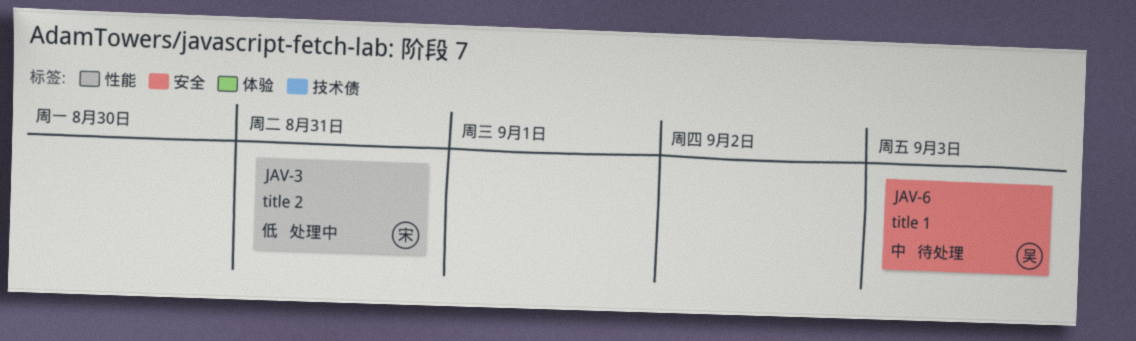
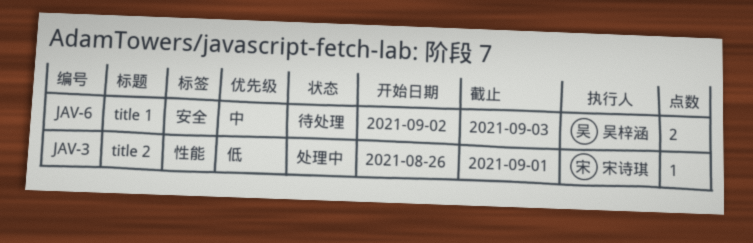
JAV-3, due: Aug 31 -> Sep 1

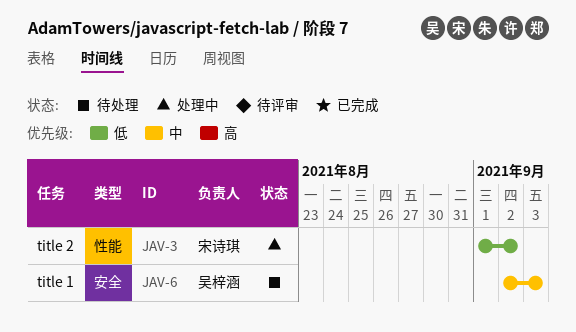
JAV-3, start: Aug 26 -> Sep 1
JAV-3, due: Sep 1 -> Sep 2

